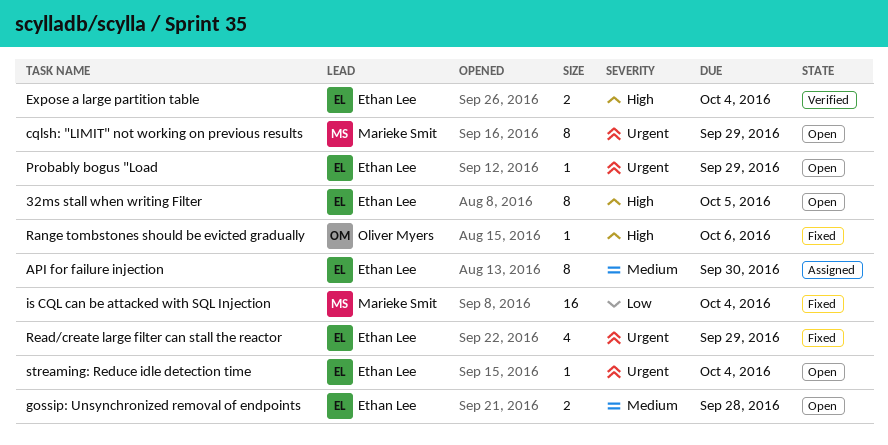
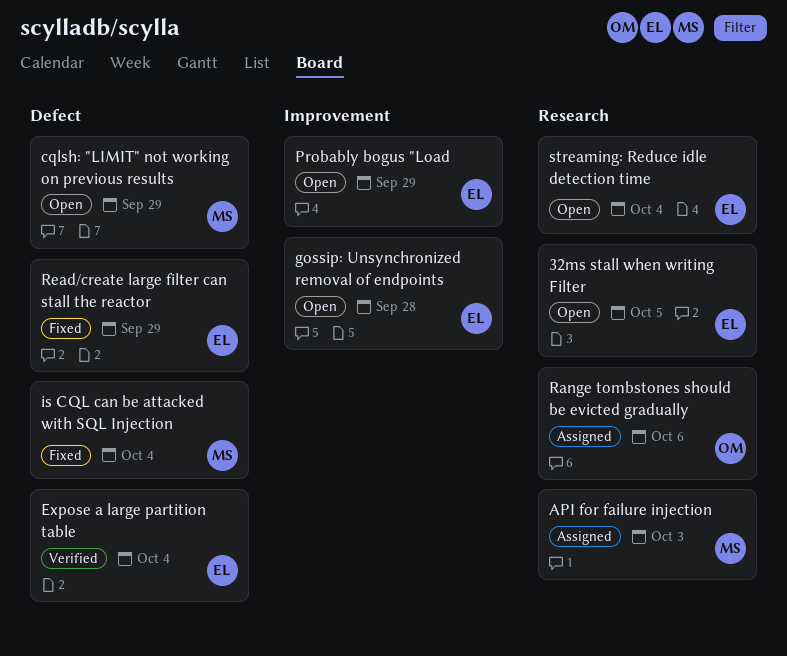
API for failure injection, owner: Ethan Lee -> Marieke Smit
API for failure injection, due: Sep 30 -> Oct 3
Range tombstones should be evicted gradually, status: Fixed -> Assigned

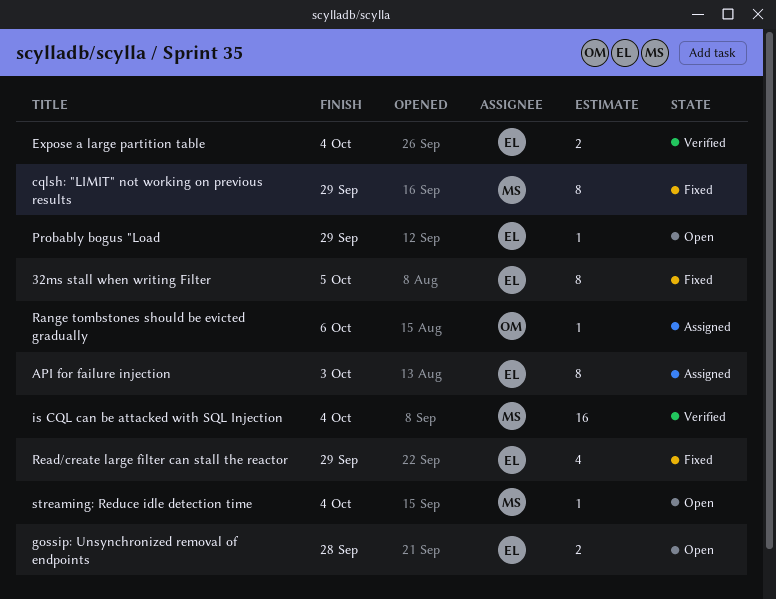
32ms stall when writing Filter, status: Open -> Fixed
API for failure injection, owner: MS -> EL
cqlsh: "LIMIT" not working on previous results, status: Open -> Fixed
is CQL can be attacked with SQL Injection, status: Fixed -> Verified
streaming: Reduce idle detection time, owner: EL -> MS

